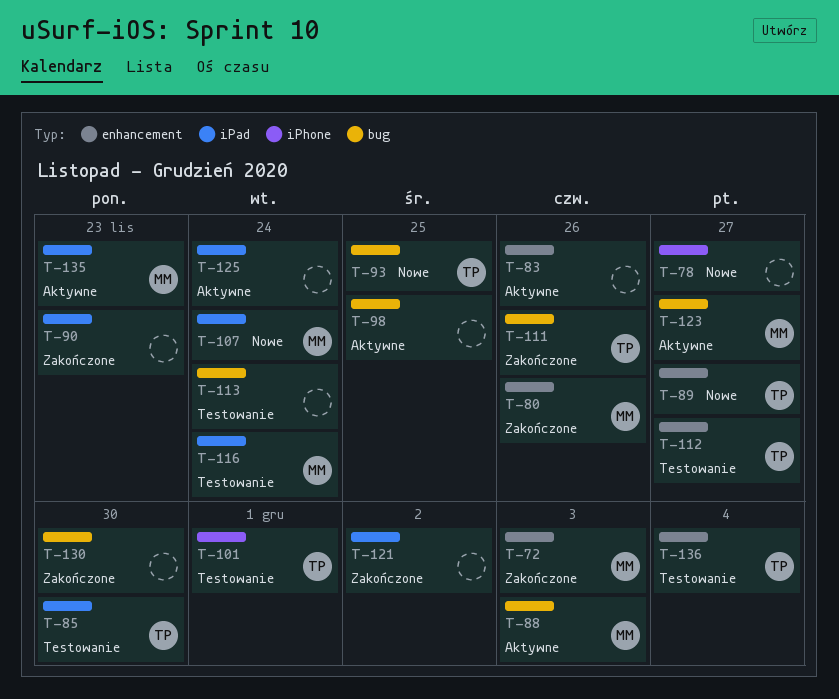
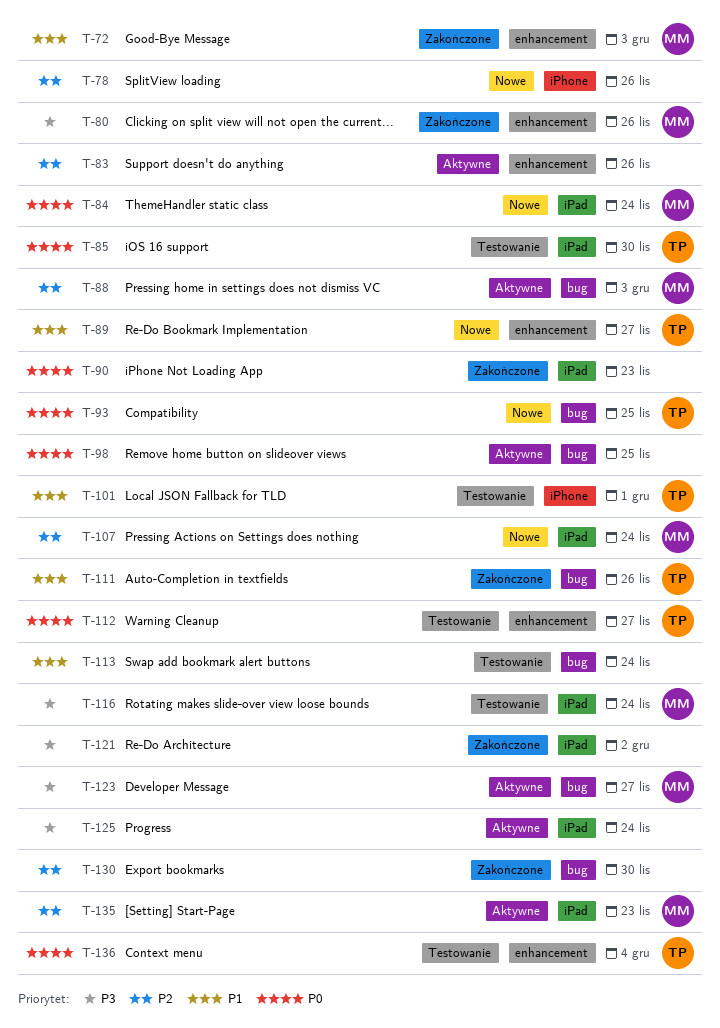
T-78, due: Nov 27 -> Nov 26
T-84: none -> present

